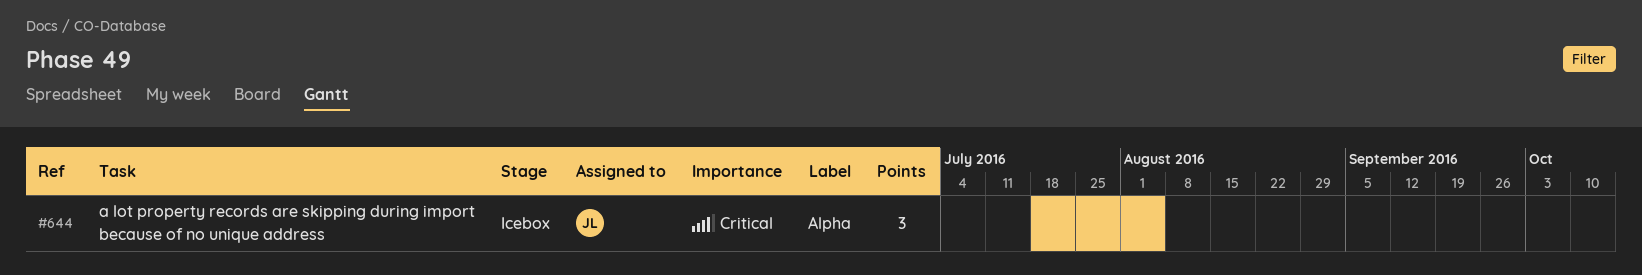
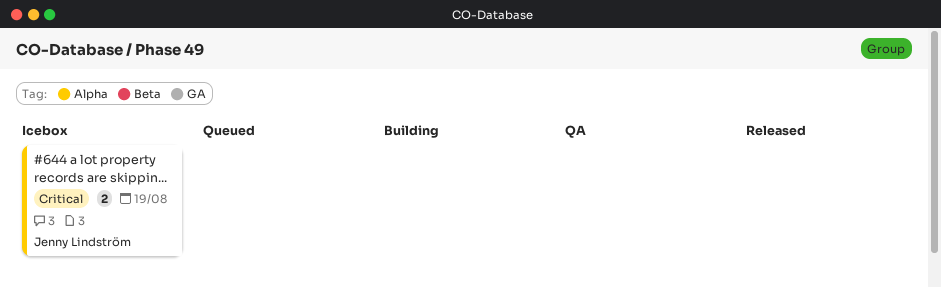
#644, estimate: 3 -> 2
#644, due: Aug 5 -> Aug 19

